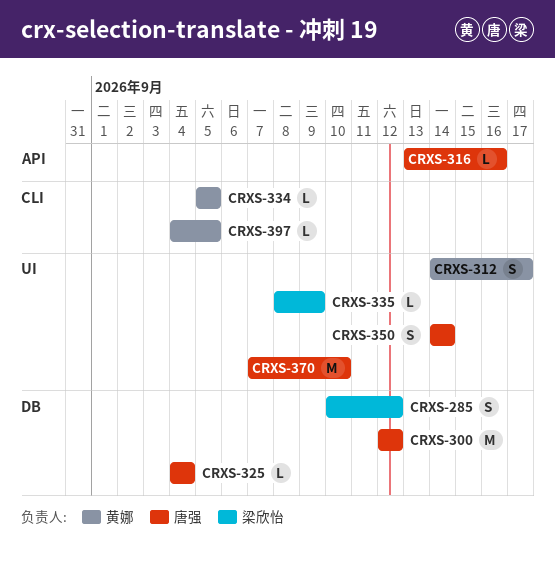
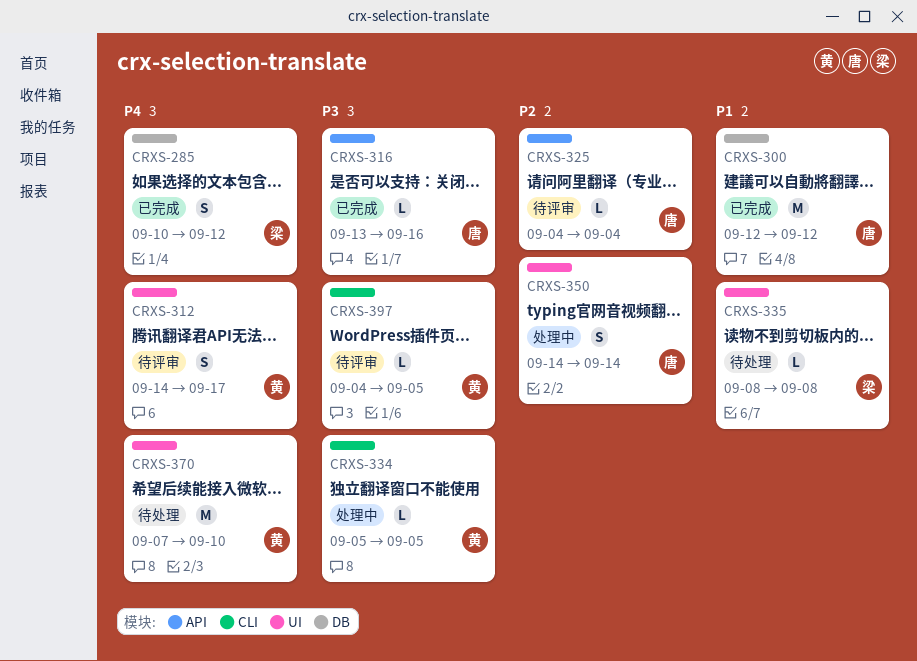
CRXS-325, label: DB -> API
CRXS-335, due: Sep 9 -> Sep 8
CRXS-370, owner: 唐强 -> 黄娜

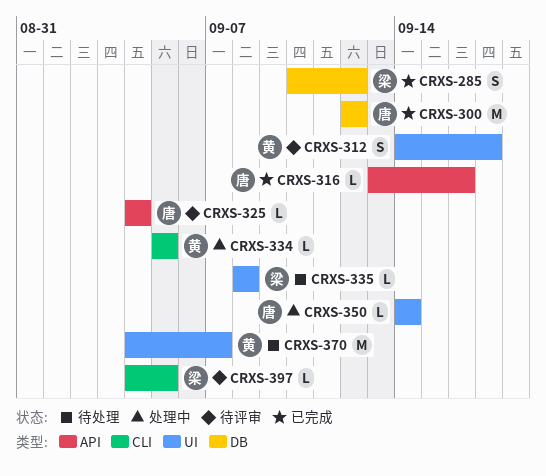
CRXS-350, estimate: S -> L
CRXS-370, start: Sep 7 -> Sep 4
CRXS-370, due: Sep 10 -> Sep 7
CRXS-397, owner: 黄 -> 梁

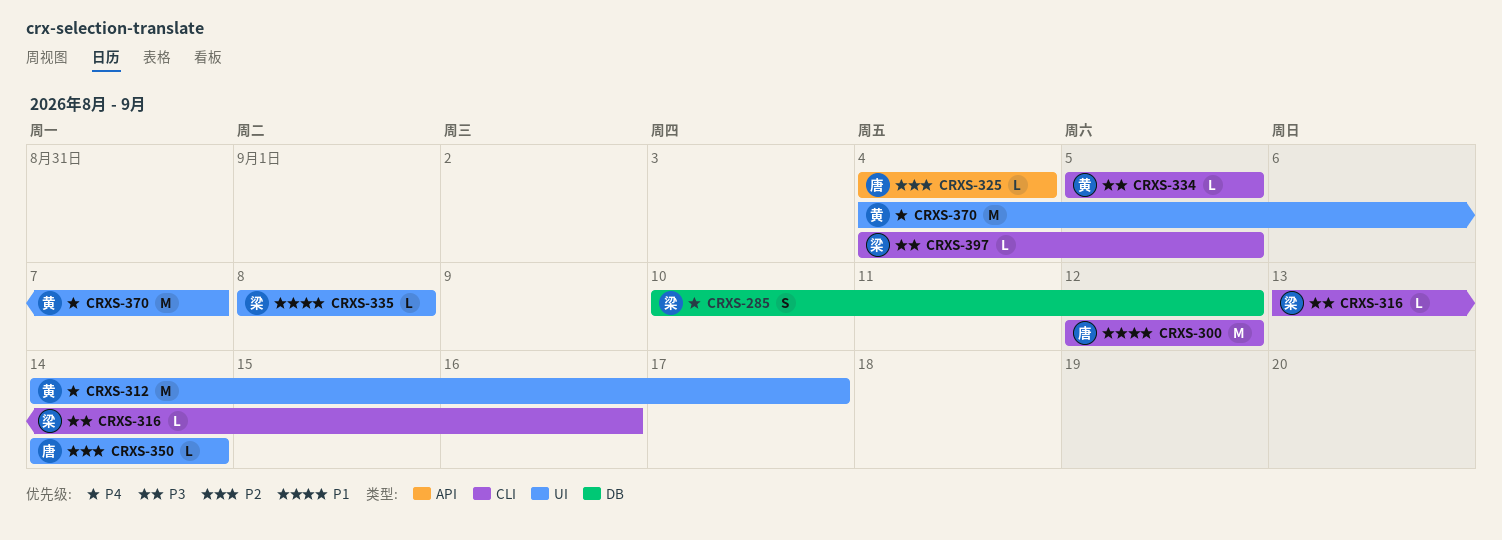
CRXS-300, label: DB -> CLI
CRXS-312, estimate: S -> M
CRXS-316, owner: 唐 -> 梁
CRXS-316, label: API -> CLI

